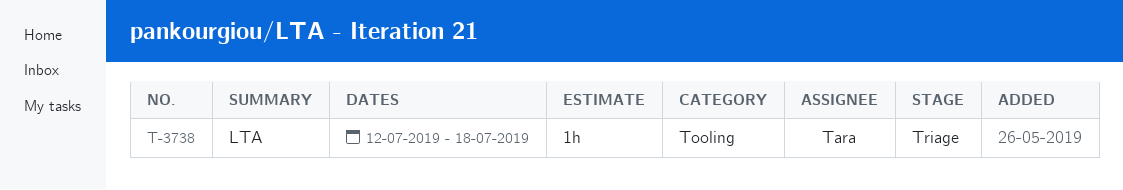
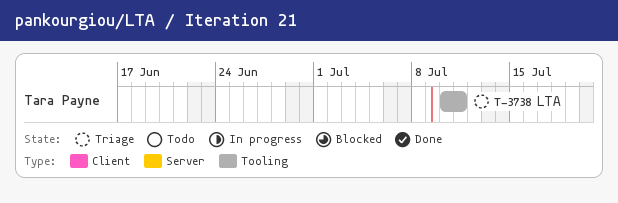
T-3738, start: Jul 12 -> Jul 10
T-3738, due: Jul 18 -> Jul 11

